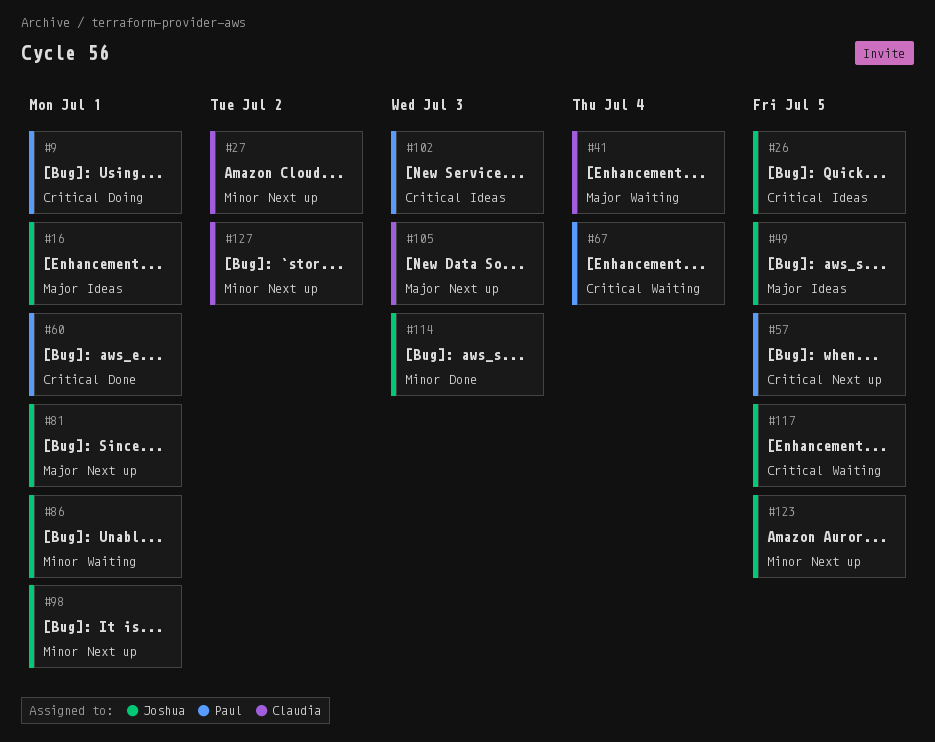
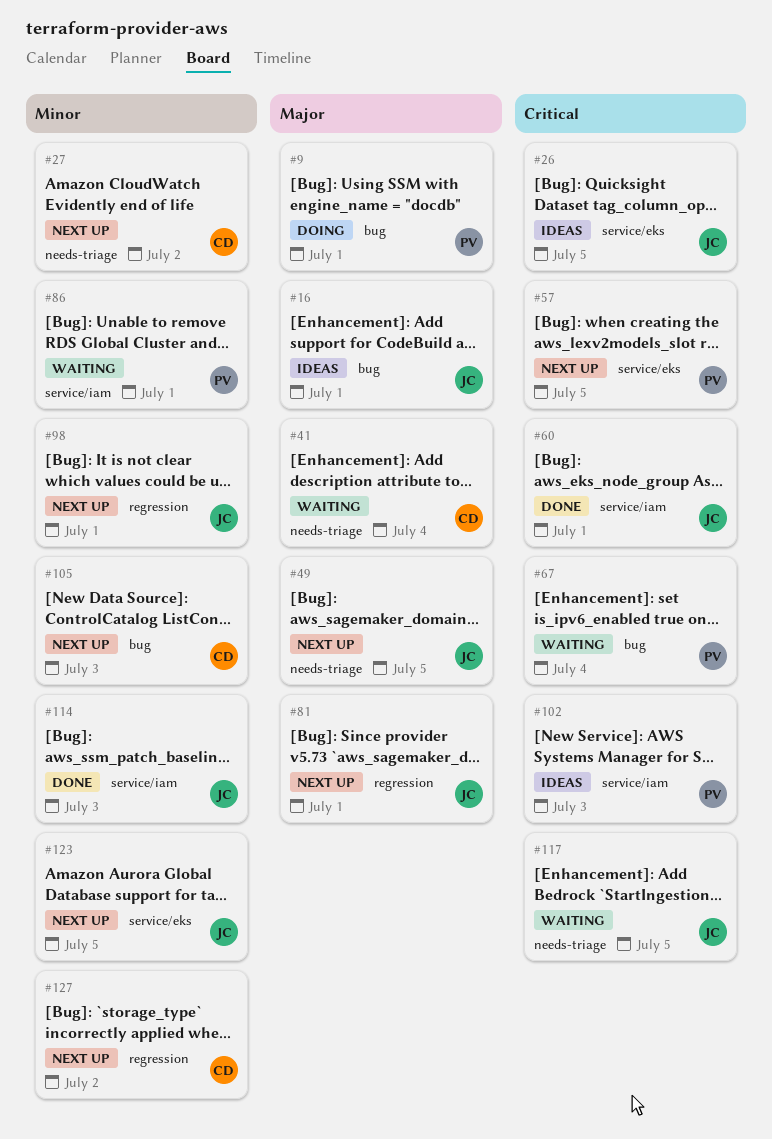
#9, priority: Critical -> Major
#49, status: Ideas -> Next up
#60, owner: Paul -> Joshua
#86, owner: Joshua -> Paul
#105, priority: Major -> Minor

